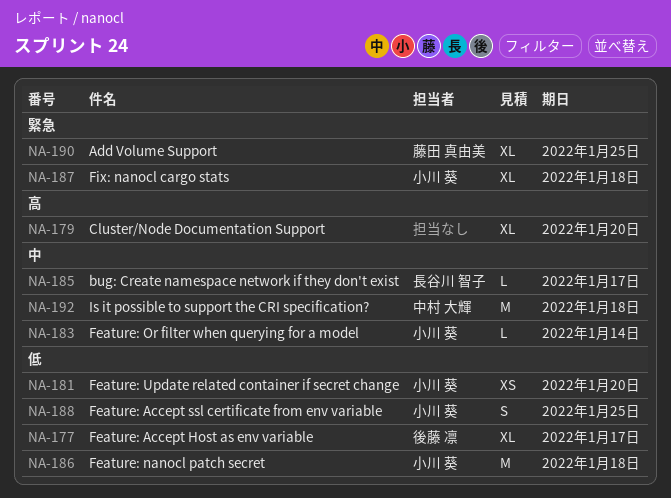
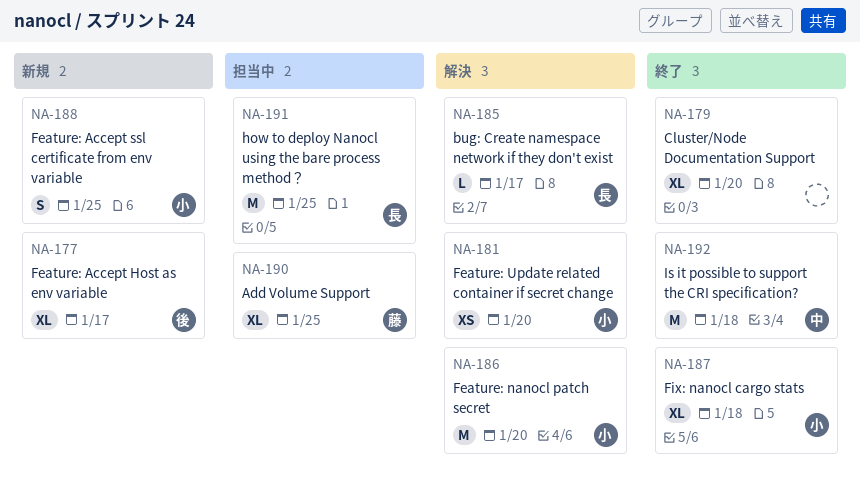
NA-183: present -> none
NA-186, due: Jan 18 -> Jan 20
NA-191: none -> present

